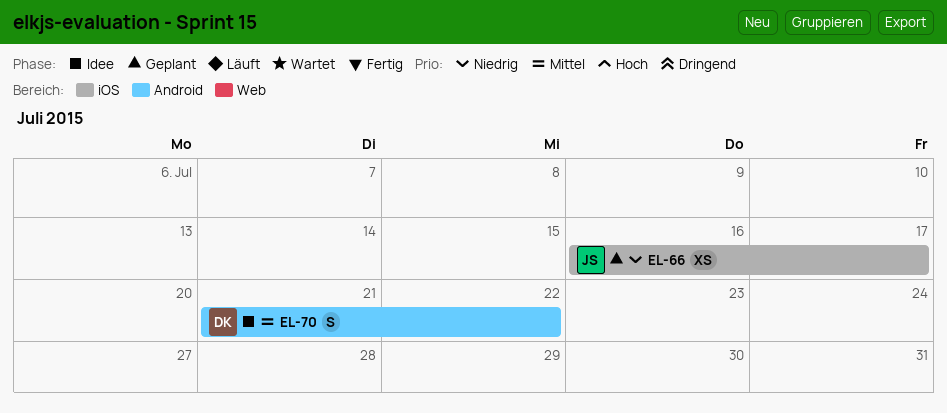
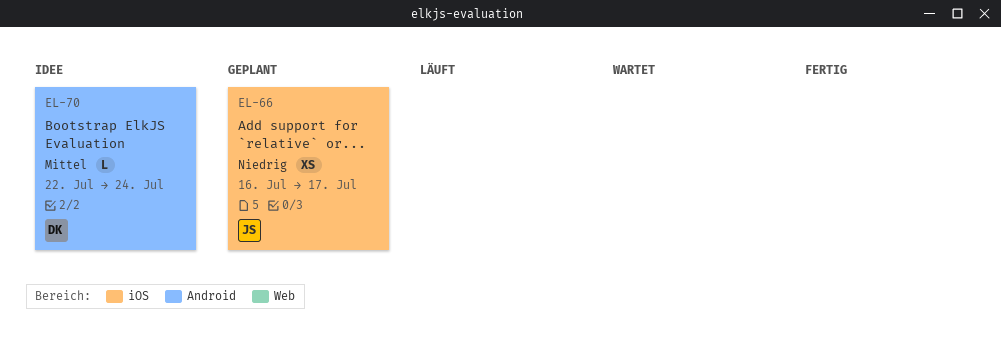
EL-70, estimate: S -> L
EL-70, start: Jul 21 -> Jul 22
EL-70, due: Jul 22 -> Jul 24

